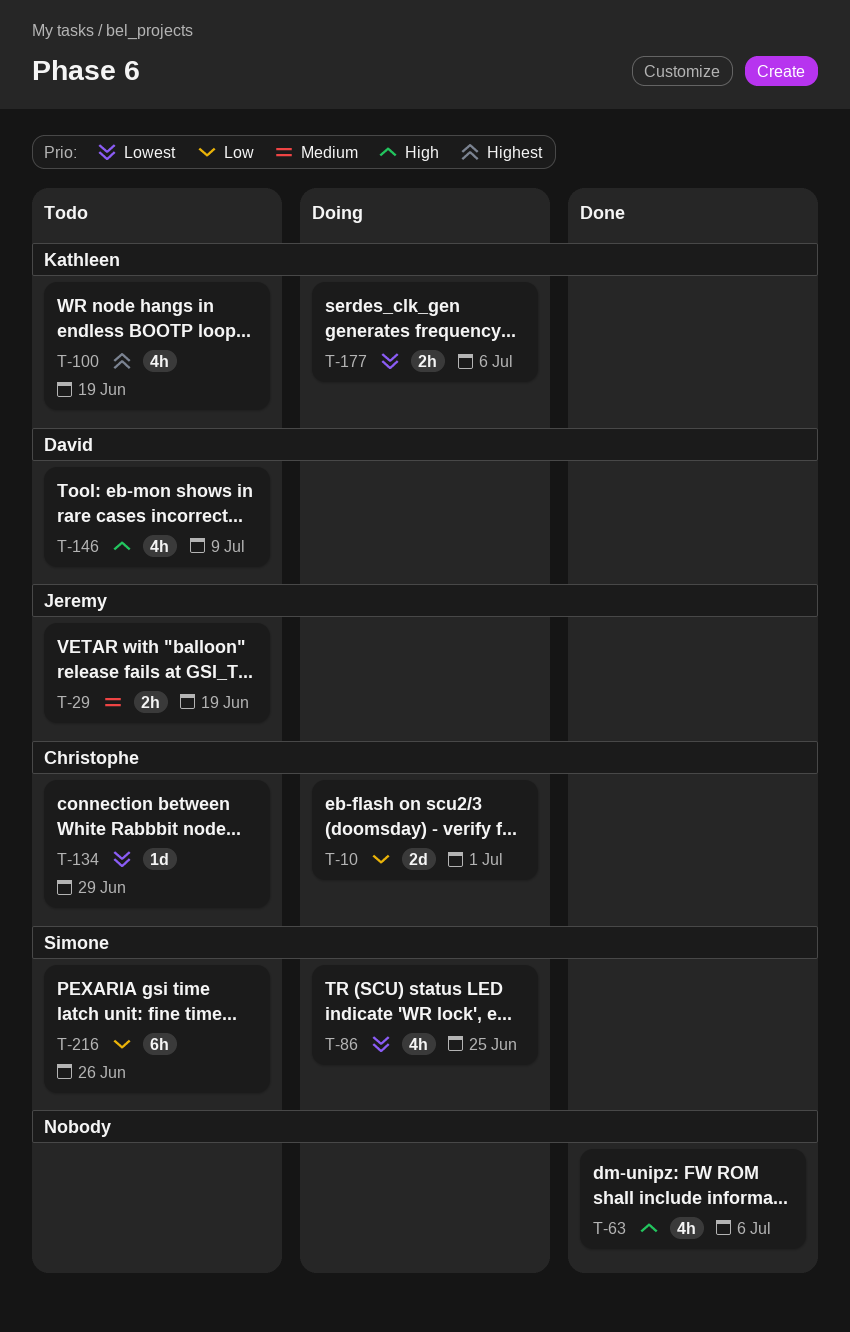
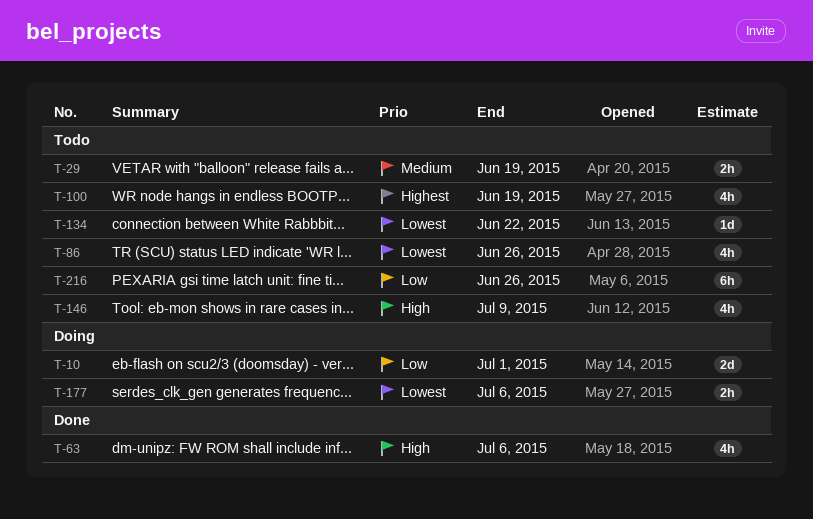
T-86, status: Doing -> Todo
T-86, due: Jun 25 -> Jun 26
T-134, due: Jun 29 -> Jun 22

